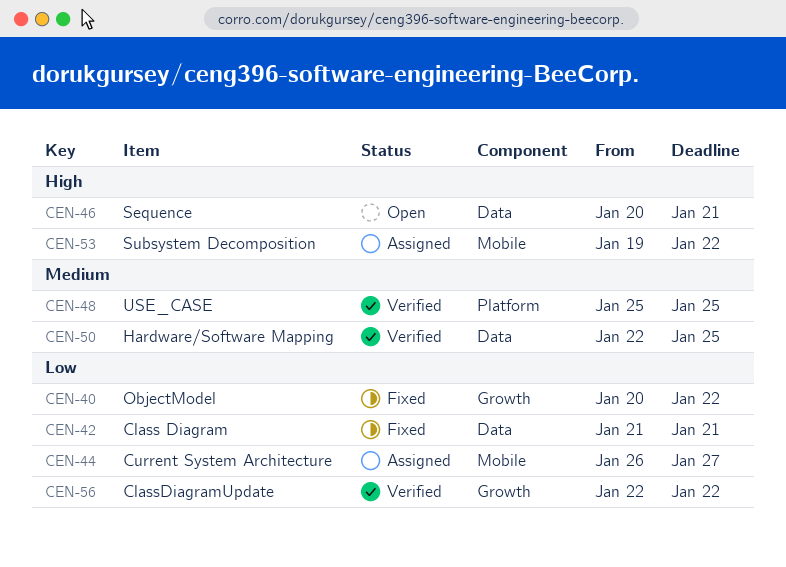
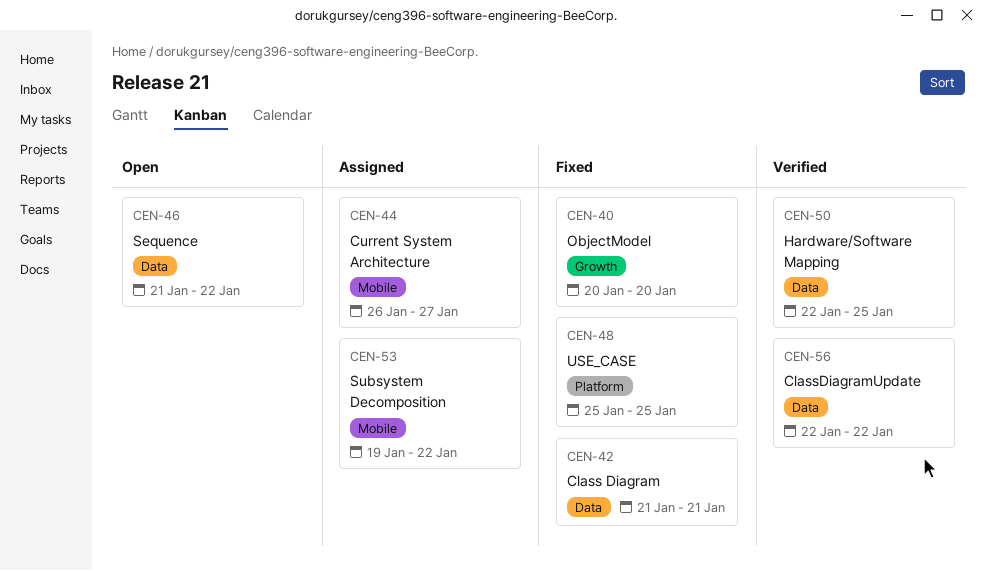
CEN-40, due: Jan 22 -> Jan 20
CEN-46, start: Jan 20 -> Jan 21
CEN-46, due: Jan 21 -> Jan 22
CEN-48, status: Verified -> Fixed
CEN-56, label: Growth -> Data

